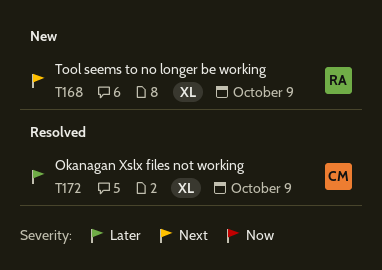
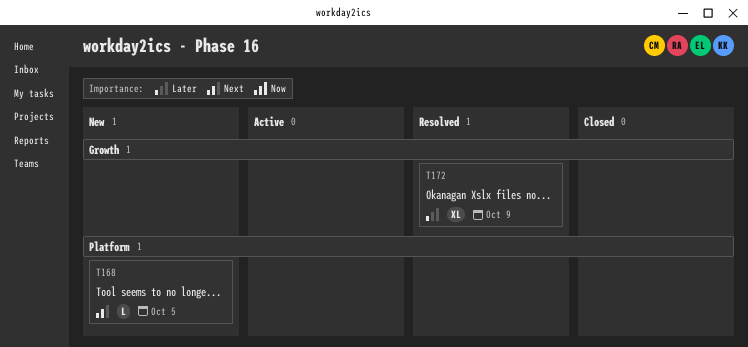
T168, estimate: XL -> L
T168, due: Oct 9 -> Oct 5

